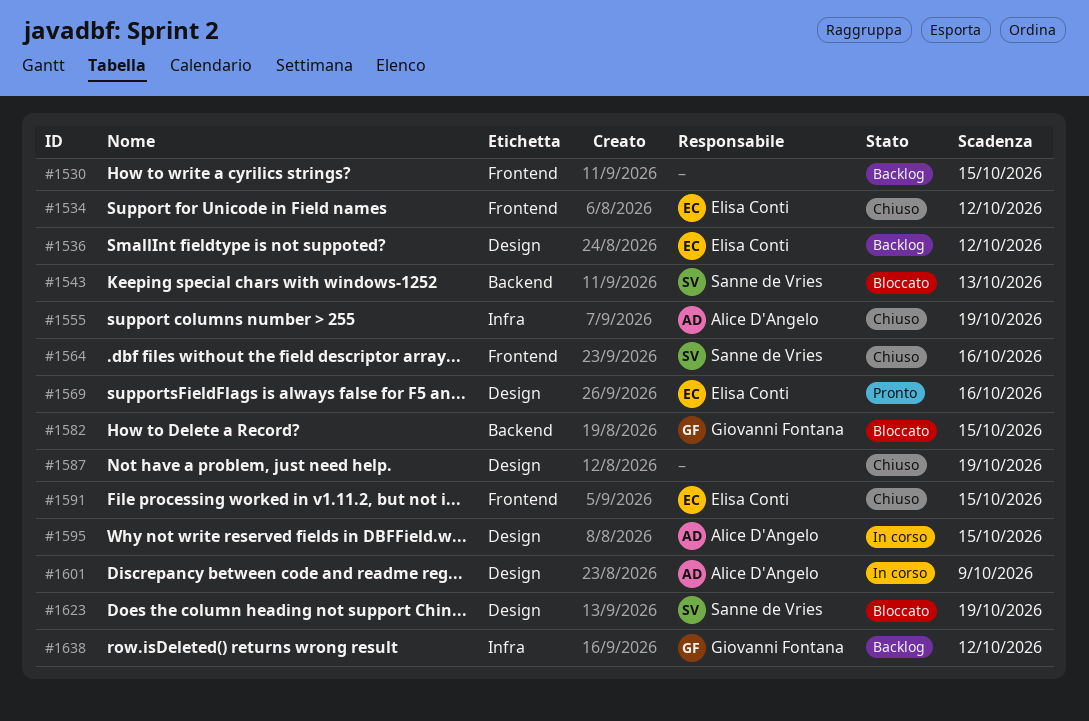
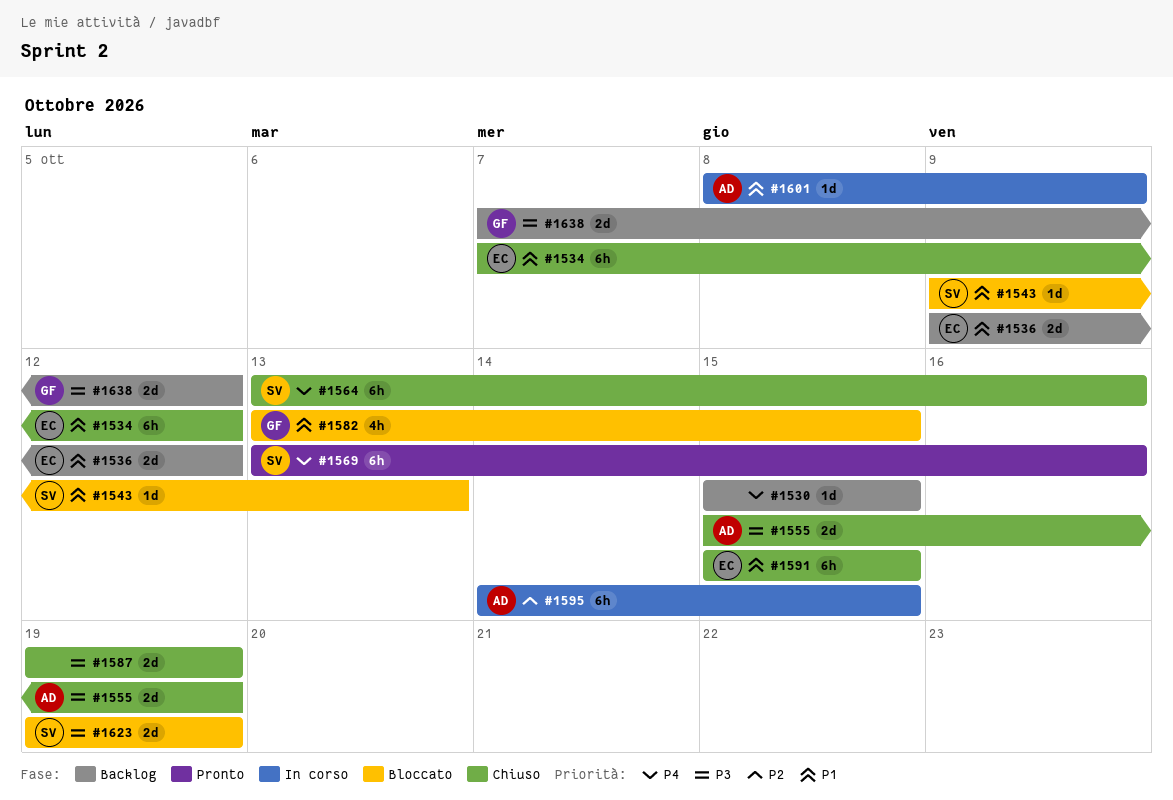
#1569, owner: Elisa Conti -> Sanne de Vries

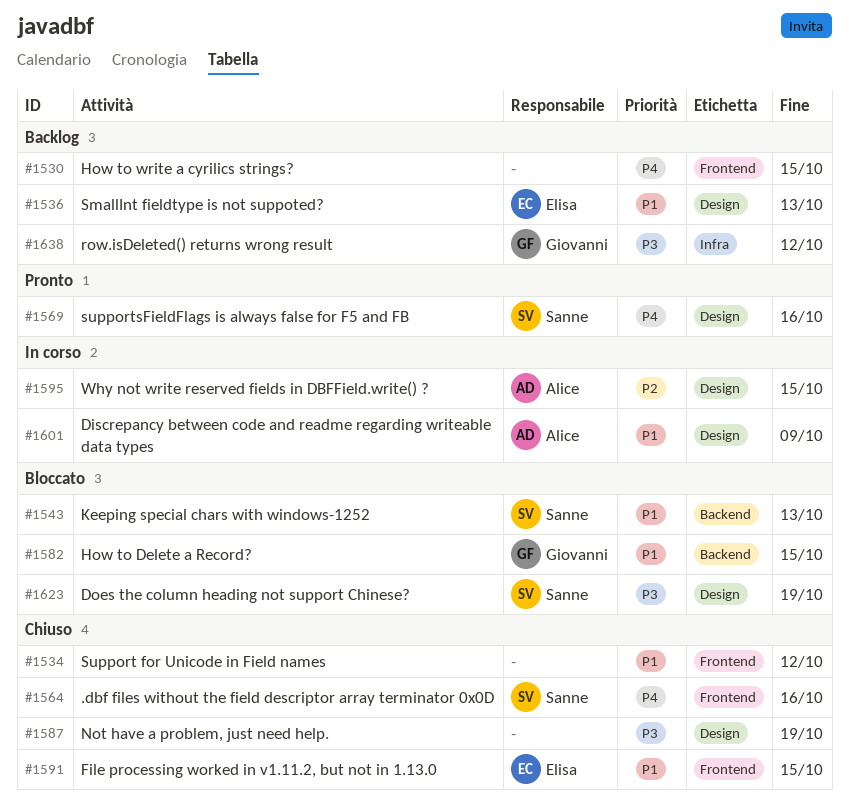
#1534, owner: Elisa -> none
#1536, due: Oct 12 -> Oct 13
#1555: present -> none

